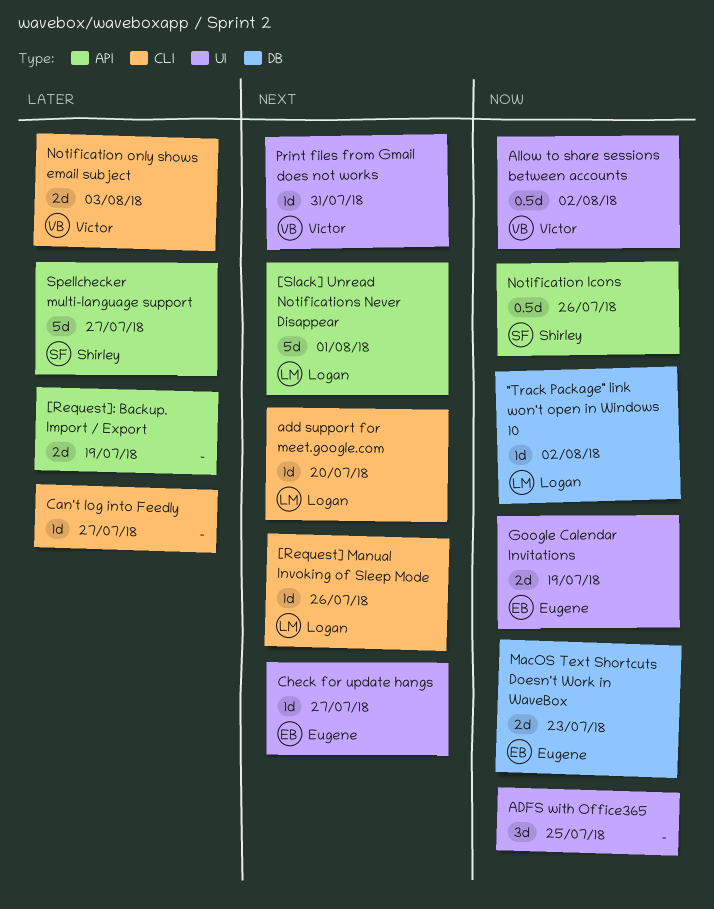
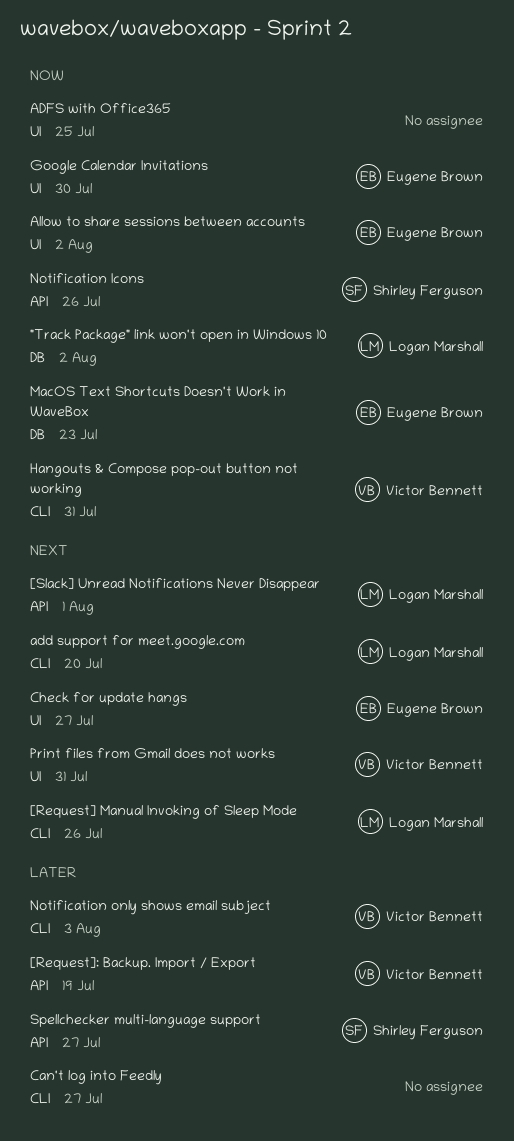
[Request]: Backup. Import / Export, owner: none -> Victor Bennett
Allow to share sessions between accounts, owner: Victor Bennett -> Eugene Brown
Google Calendar Invitations, due: Jul 19 -> Jul 30
Hangouts & Compose pop-out button not working: none -> present

